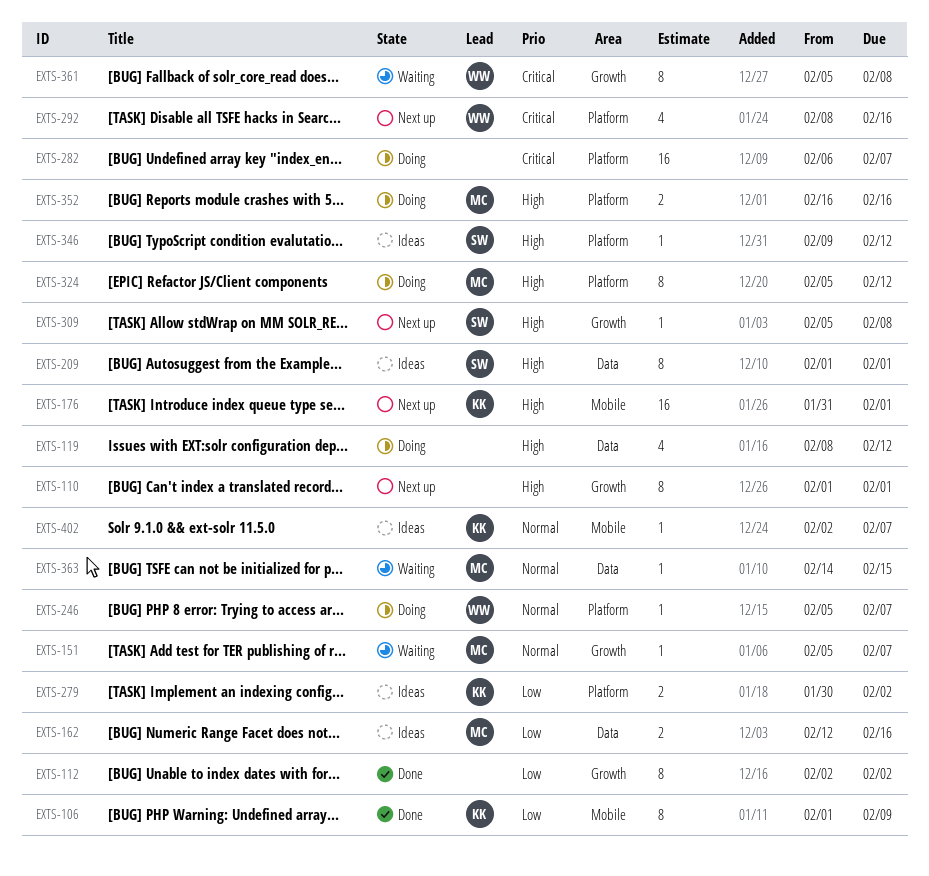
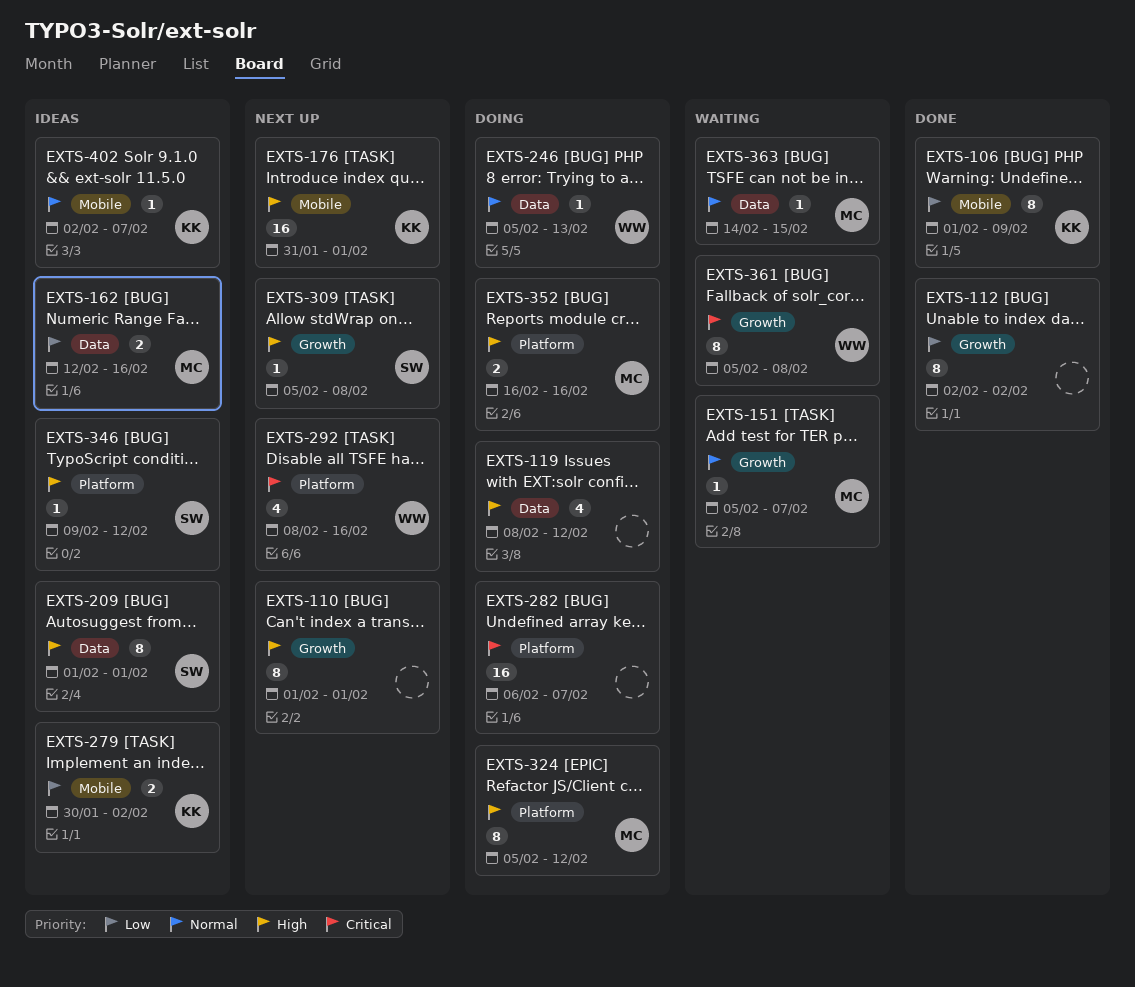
EXTS-246, label: Platform -> Data
EXTS-246, due: Feb 7 -> Feb 13
EXTS-279, label: Platform -> Mobile

